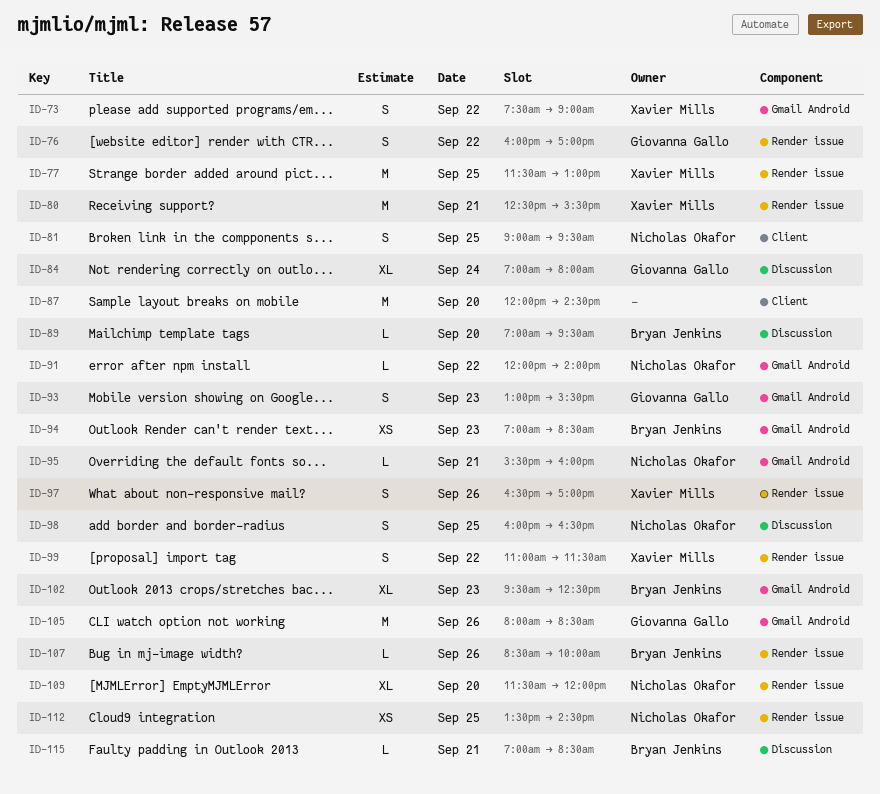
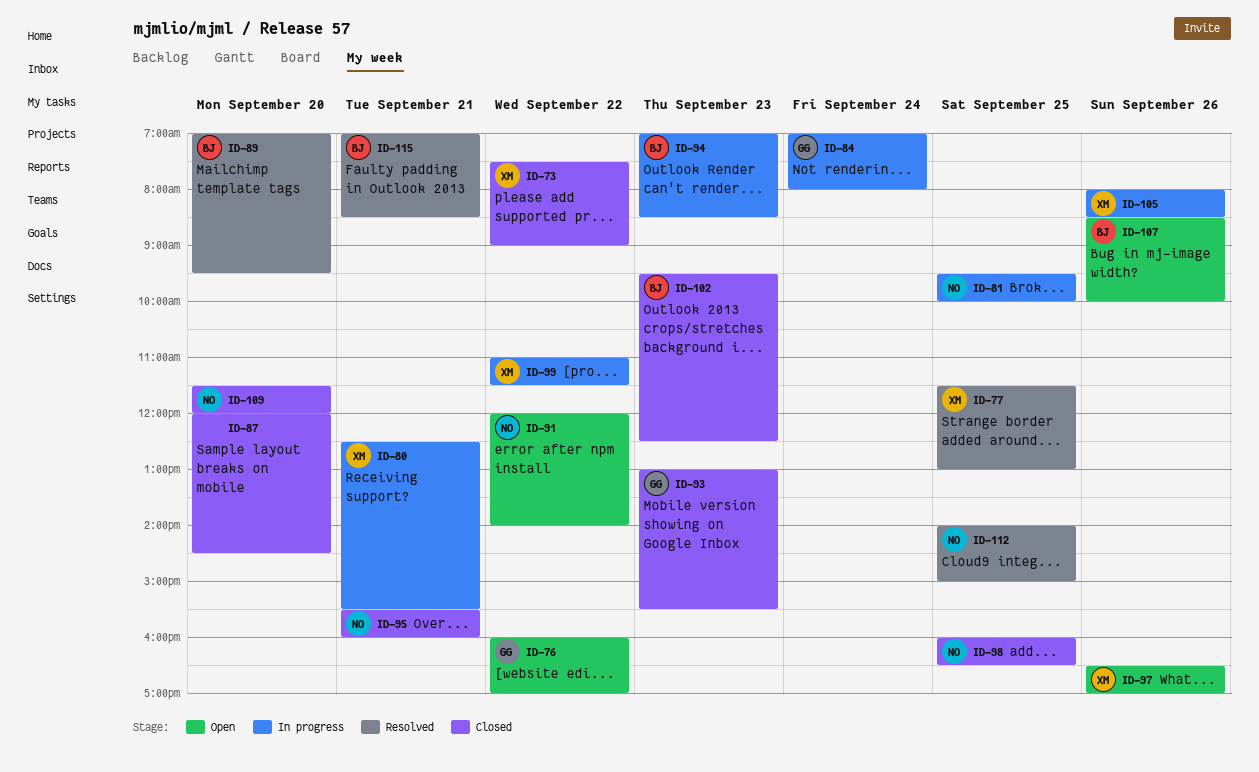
ID-81, begins: 09:00 -> 09:30
ID-81, ends: 09:30 -> 10:00
ID-105, owner: Giovanna Gallo -> Xavier Mills
ID-112, begins: 13:30 -> 14:00
ID-112, ends: 14:30 -> 15:00

